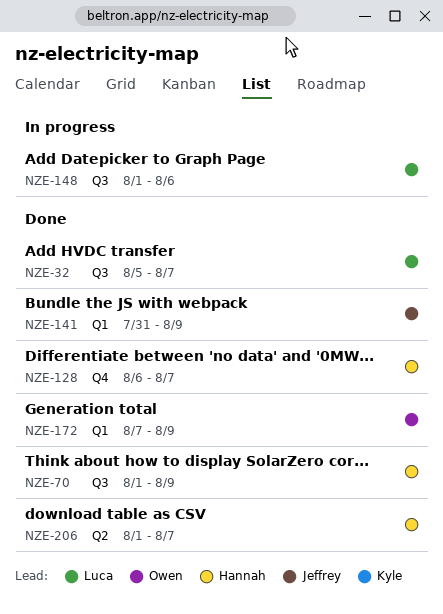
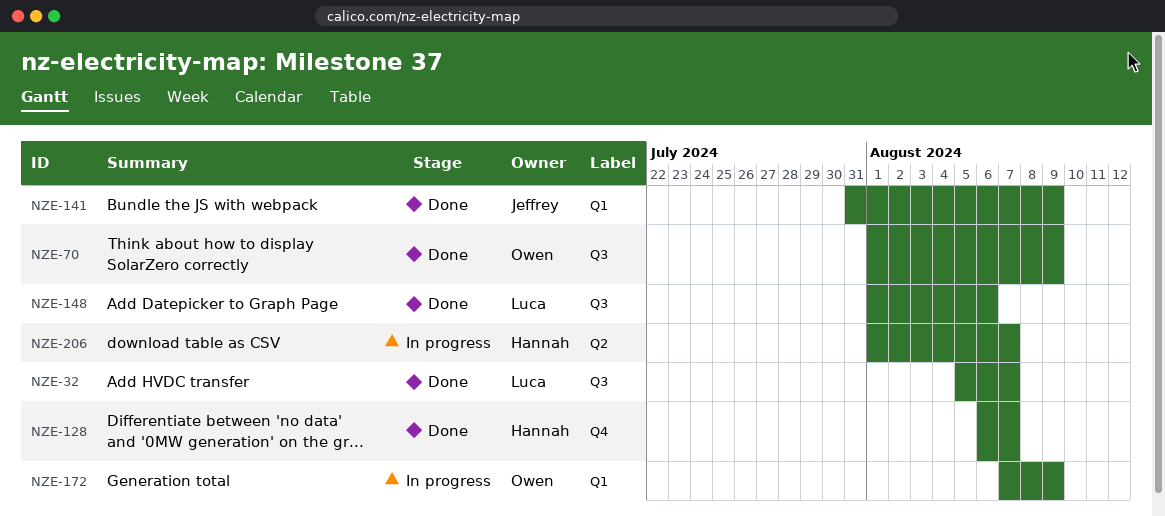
NZE-70, owner: Hannah -> Owen
NZE-148, status: In progress -> Done
NZE-172, status: Done -> In progress
NZE-206, status: Done -> In progress

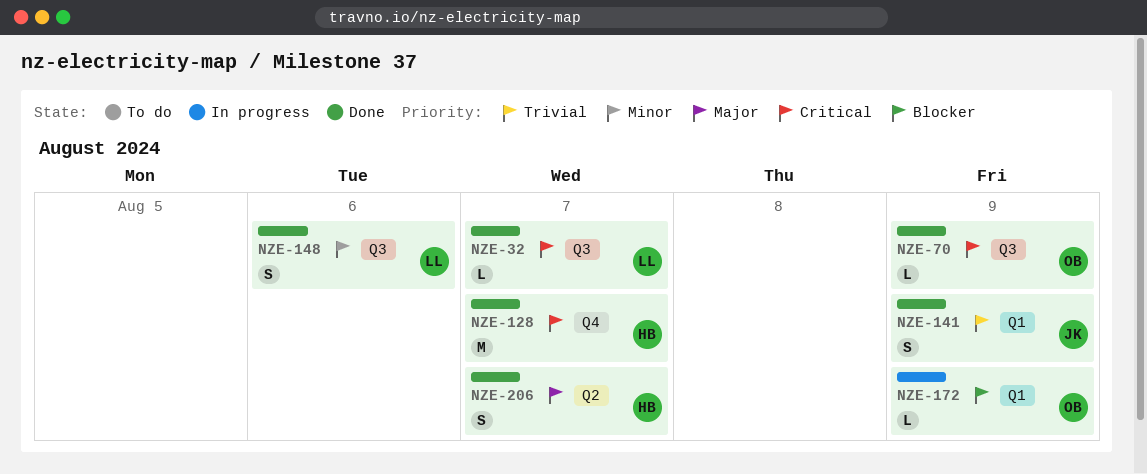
NZE-206, status: In progress -> Done

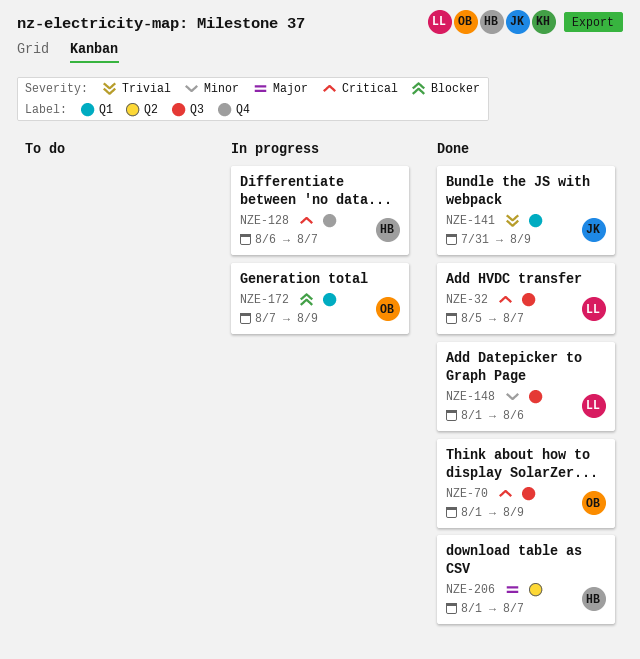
NZE-128, status: Done -> In progress

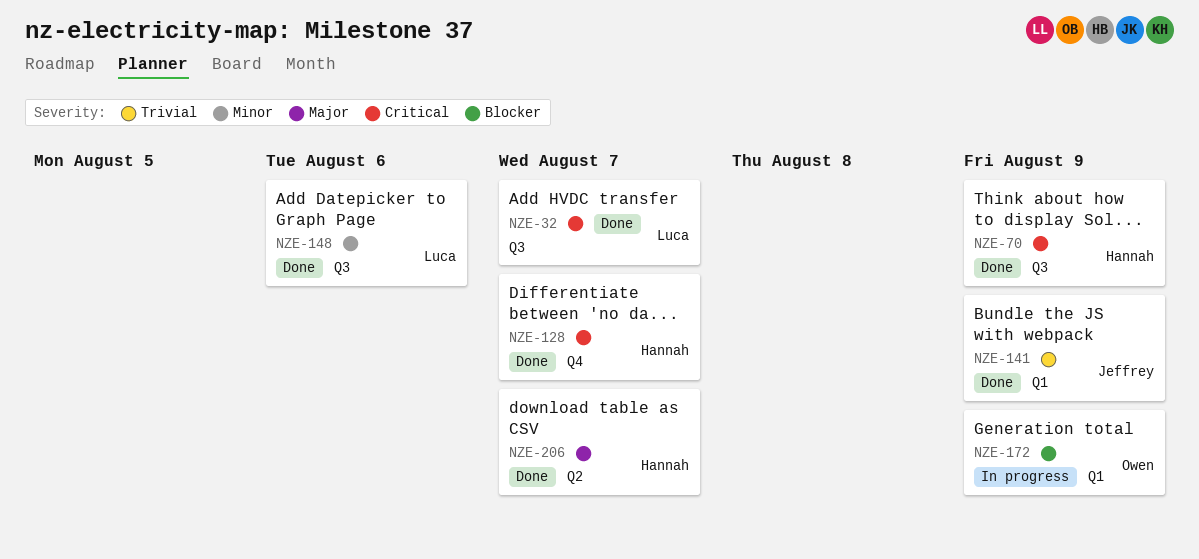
NZE-70, owner: Owen -> Hannah
NZE-128, status: In progress -> Done

